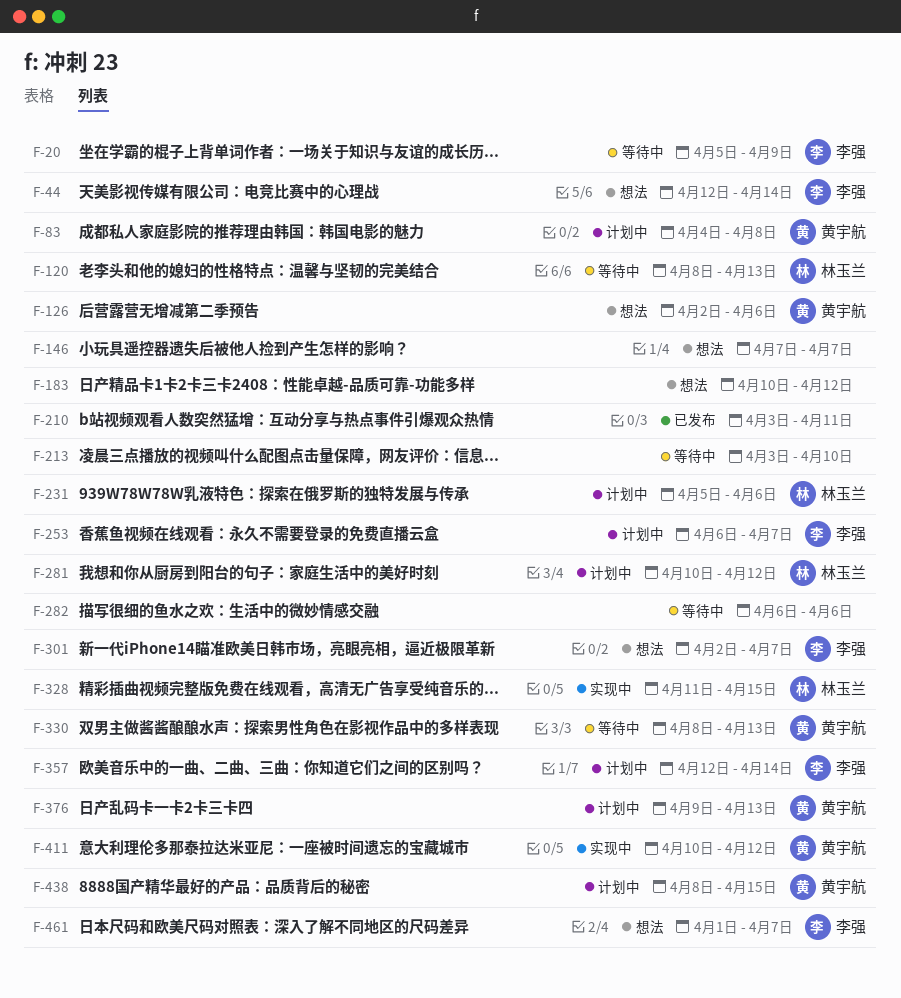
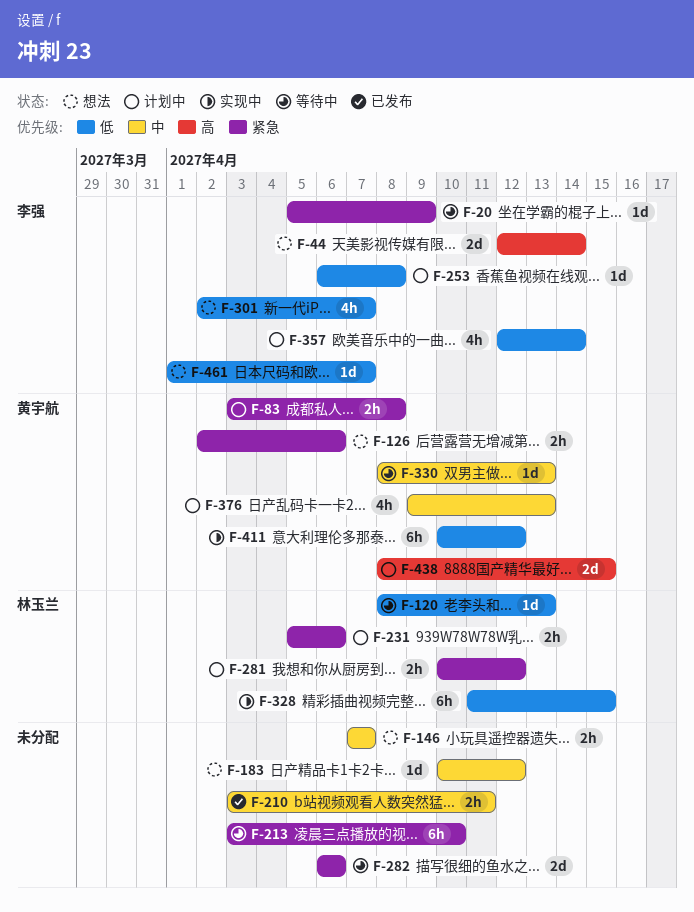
F-83, start: Apr 4 -> Apr 3
F-253, due: Apr 7 -> Apr 8

